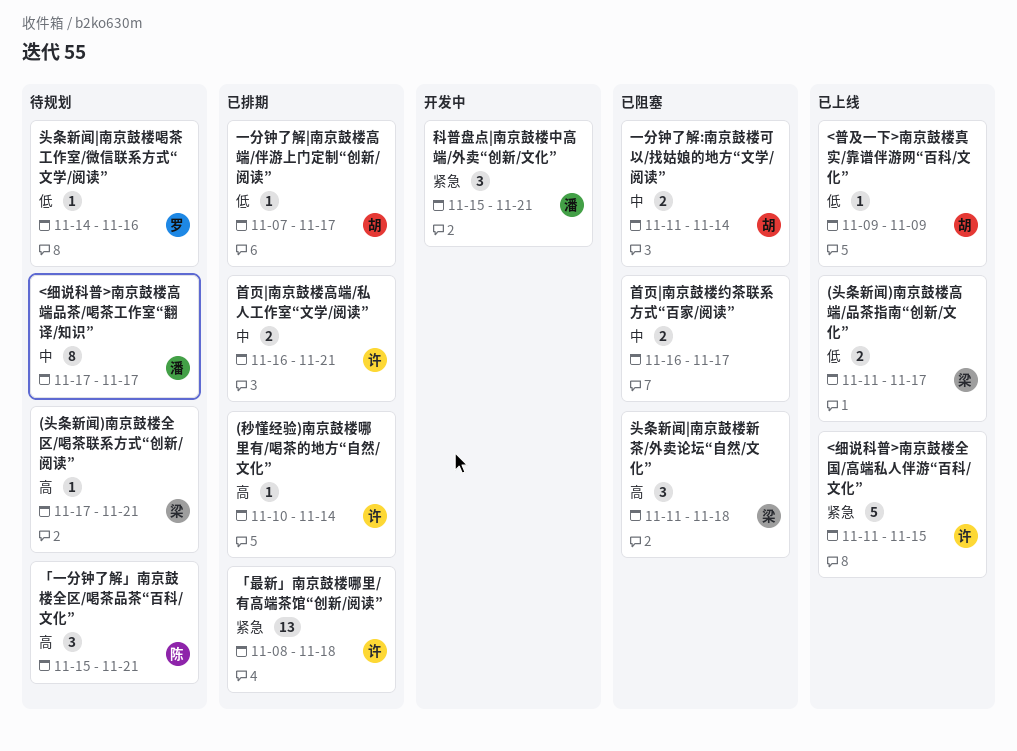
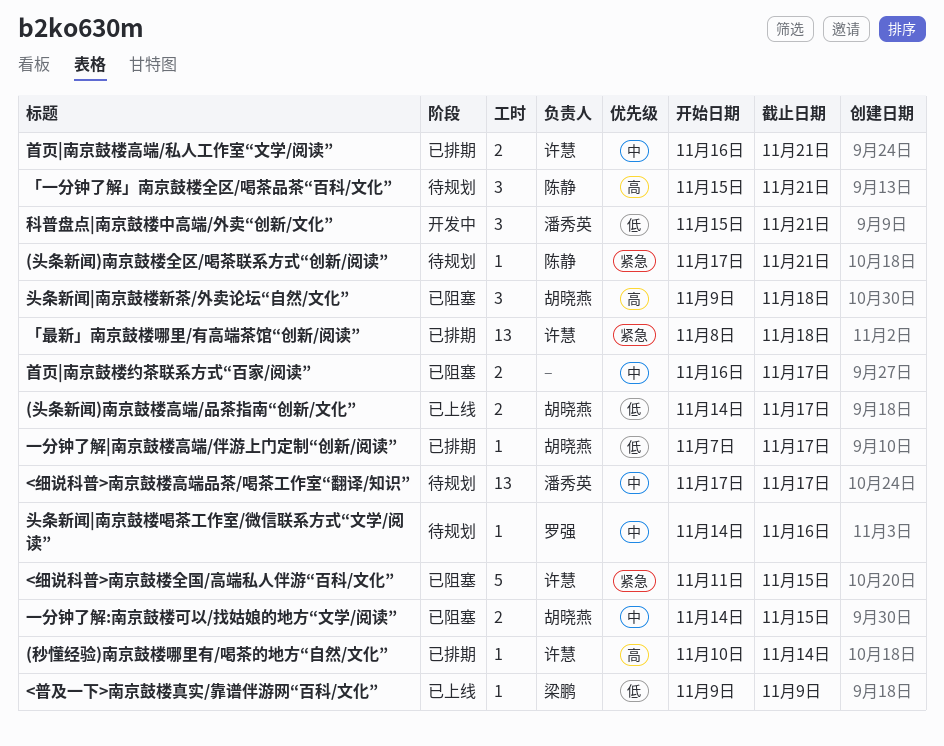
(头条新闻)南京鼓楼全区/喝茶联系方式“创新/阅读”, owner: 梁鹏 -> 陈静
(头条新闻)南京鼓楼全区/喝茶联系方式“创新/阅读”, priority: 高 -> 紧急
(头条新闻)南京鼓楼高端/品茶指南“创新/文化”, owner: 梁鹏 -> 胡晓燕
(头条新闻)南京鼓楼高端/品茶指南“创新/文化”, start: Nov 11 -> Nov 14
<普及一下>南京鼓楼真实/靠谱伴游网“百科/文化”, owner: 胡晓燕 -> 梁鹏
<细说科普>南京鼓楼全国/高端私人伴游“百科/文化”, status: 已上线 -> 已阻塞
<细说科普>南京鼓楼高端品茶/喝茶工作室“翻译/知识”, estimate: 8 -> 13
一分钟了解:南京鼓楼可以/找姑娘的地方“文学/阅读”, start: Nov 11 -> Nov 14
一分钟了解:南京鼓楼可以/找姑娘的地方“文学/阅读”, due: Nov 14 -> Nov 15
头条新闻|南京鼓楼喝茶工作室/微信联系方式“文学/阅读”, priority: 低 -> 中
头条新闻|南京鼓楼新茶/外卖论坛“自然/文化”, owner: 梁鹏 -> 胡晓燕
头条新闻|南京鼓楼新茶/外卖论坛“自然/文化”, start: Nov 11 -> Nov 9
科普盘点|南京鼓楼中高端/外卖“创新/文化”, priority: 紧急 -> 低

